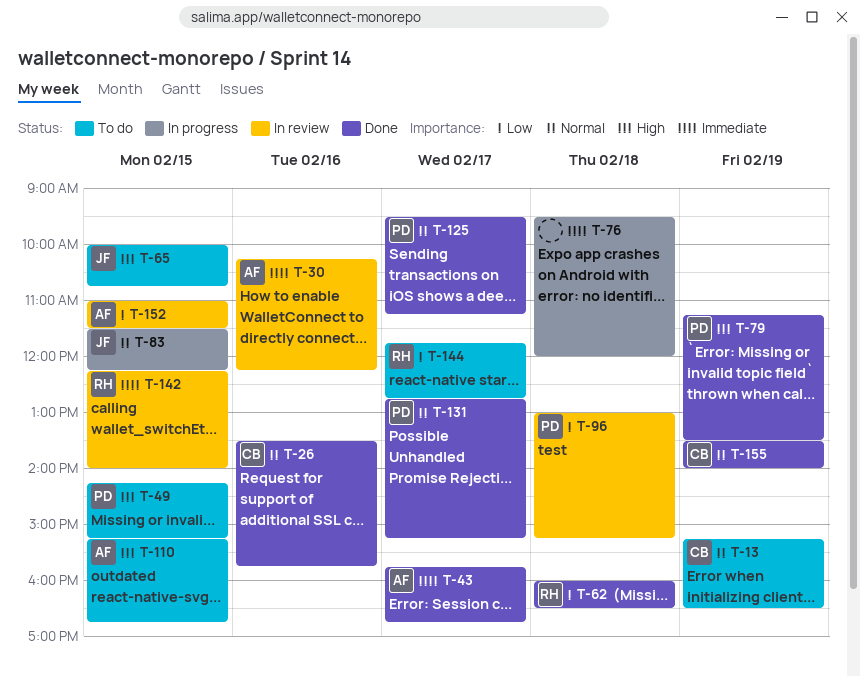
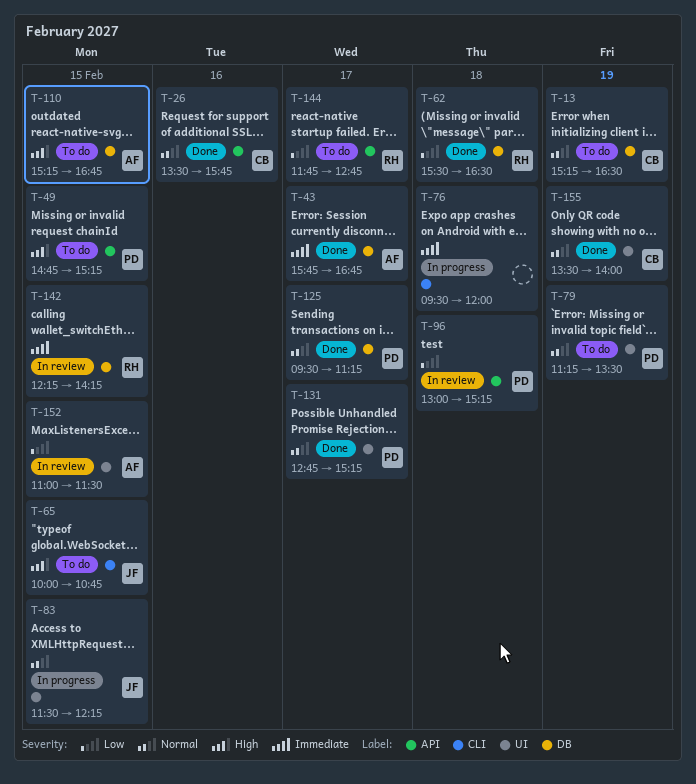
T-30: present -> none
T-49, begins: 14:15 -> 14:45
T-62, begins: 16:00 -> 15:30
T-79, status: Done -> To do
T-79, priority: High -> Normal
T-142, ends: 14:00 -> 14:15

